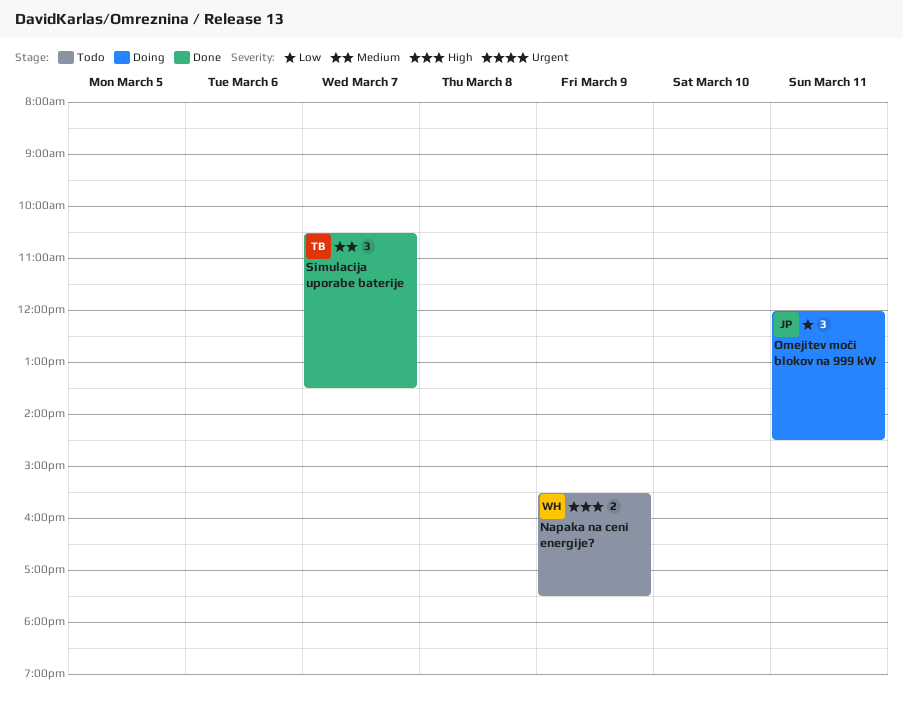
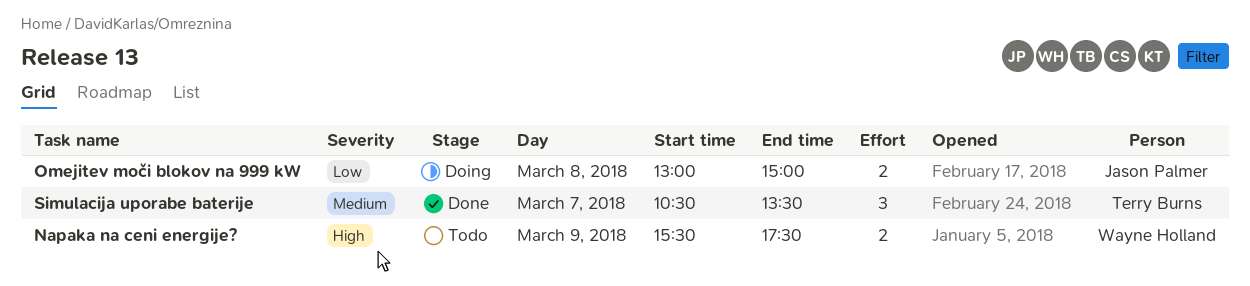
Omejitev moči blokov na 999 kW, estimate: 3 -> 2
Omejitev moči blokov na 999 kW, day: Mar 11 -> Mar 8
Omejitev moči blokov na 999 kW, begins: 12:00 -> 13:00
Omejitev moči blokov na 999 kW, ends: 14:30 -> 15:00

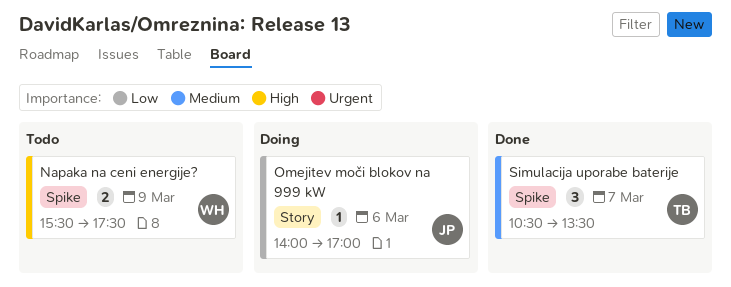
Omejitev moči blokov na 999 kW, estimate: 2 -> 1
Omejitev moči blokov na 999 kW, day: Mar 8 -> Mar 6
Omejitev moči blokov na 999 kW, begins: 13:00 -> 14:00
Omejitev moči blokov na 999 kW, ends: 15:00 -> 17:00

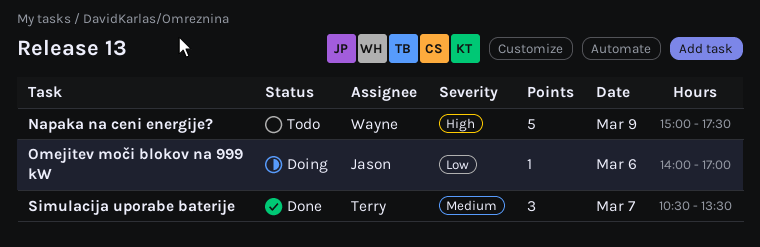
Napaka na ceni energije?, estimate: 2 -> 5
Napaka na ceni energije?, begins: 15:30 -> 15:00

